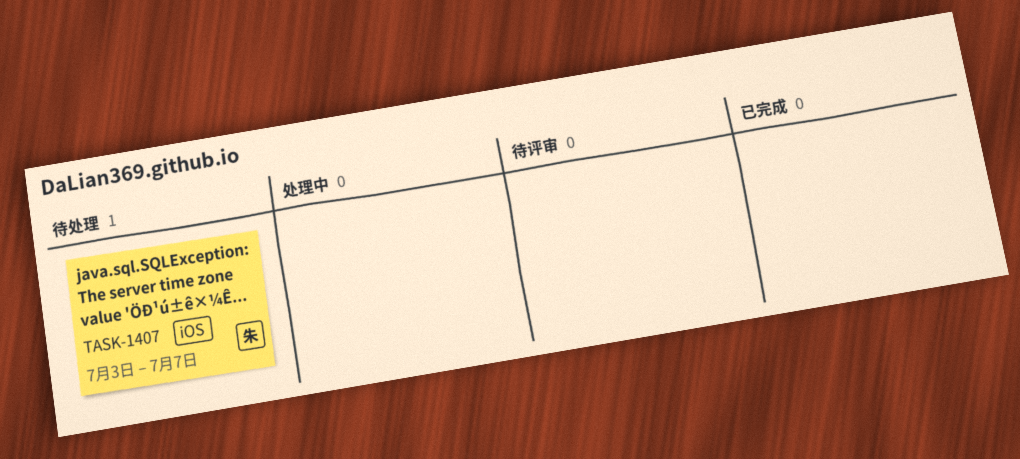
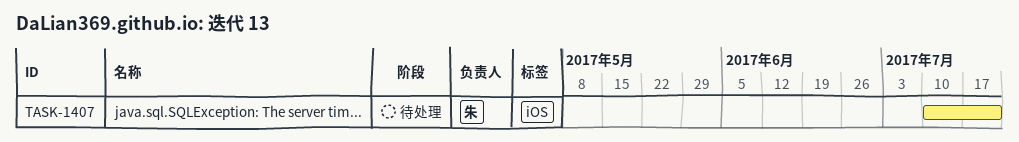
TASK-1407, start: Jul 3 -> Jul 10
TASK-1407, due: Jul 7 -> Jul 21

